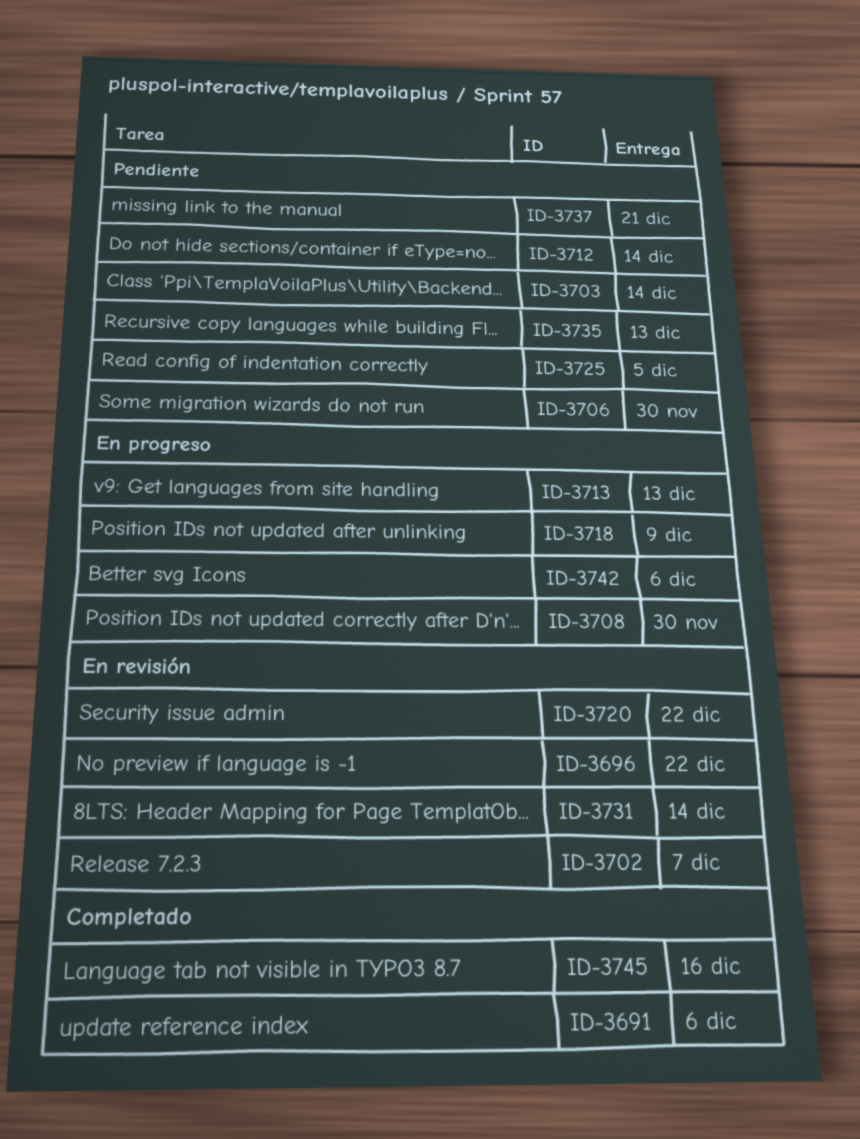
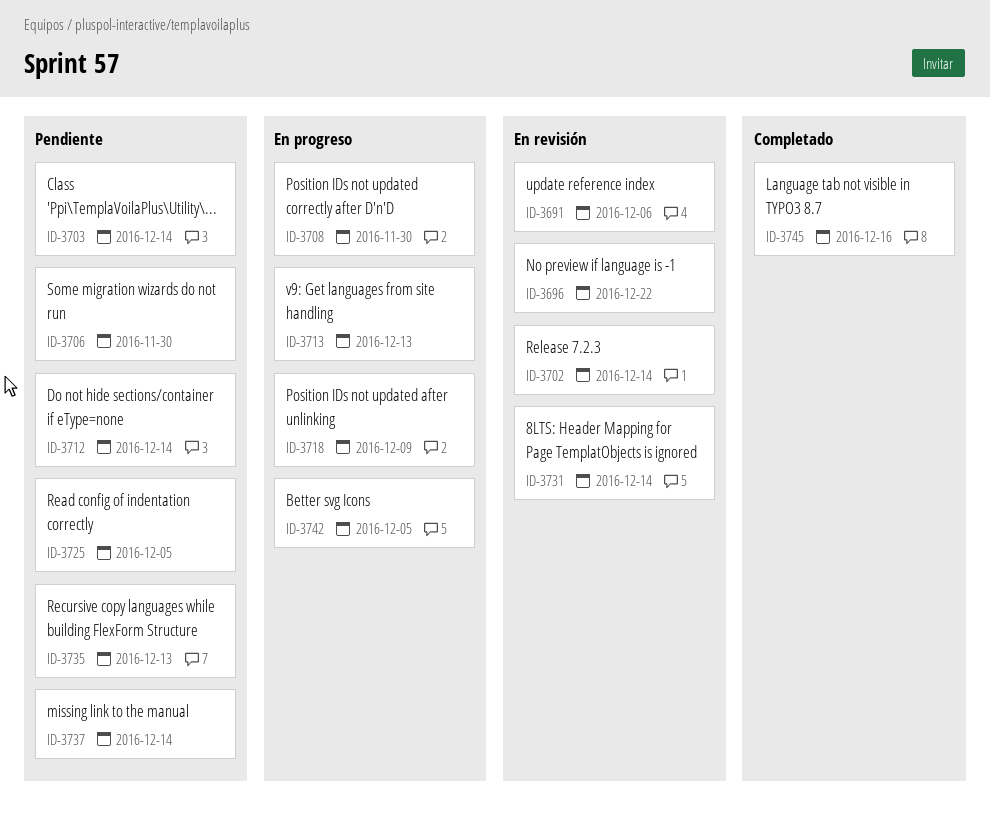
ID-3691, status: Completado -> En revisión
ID-3702, due: Dec 7 -> Dec 14
ID-3720: present -> none
ID-3737, due: Dec 21 -> Dec 14
ID-3742, due: Dec 6 -> Dec 5

